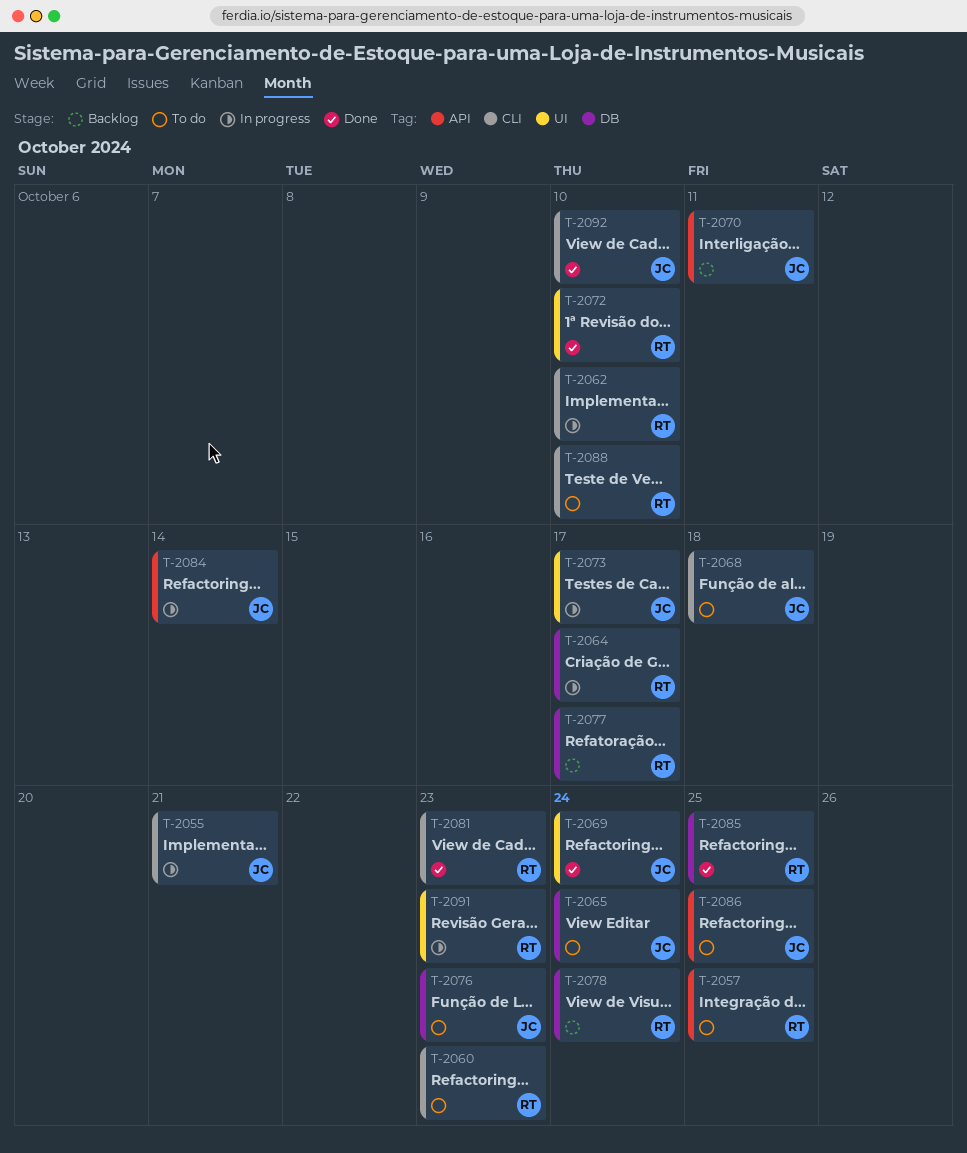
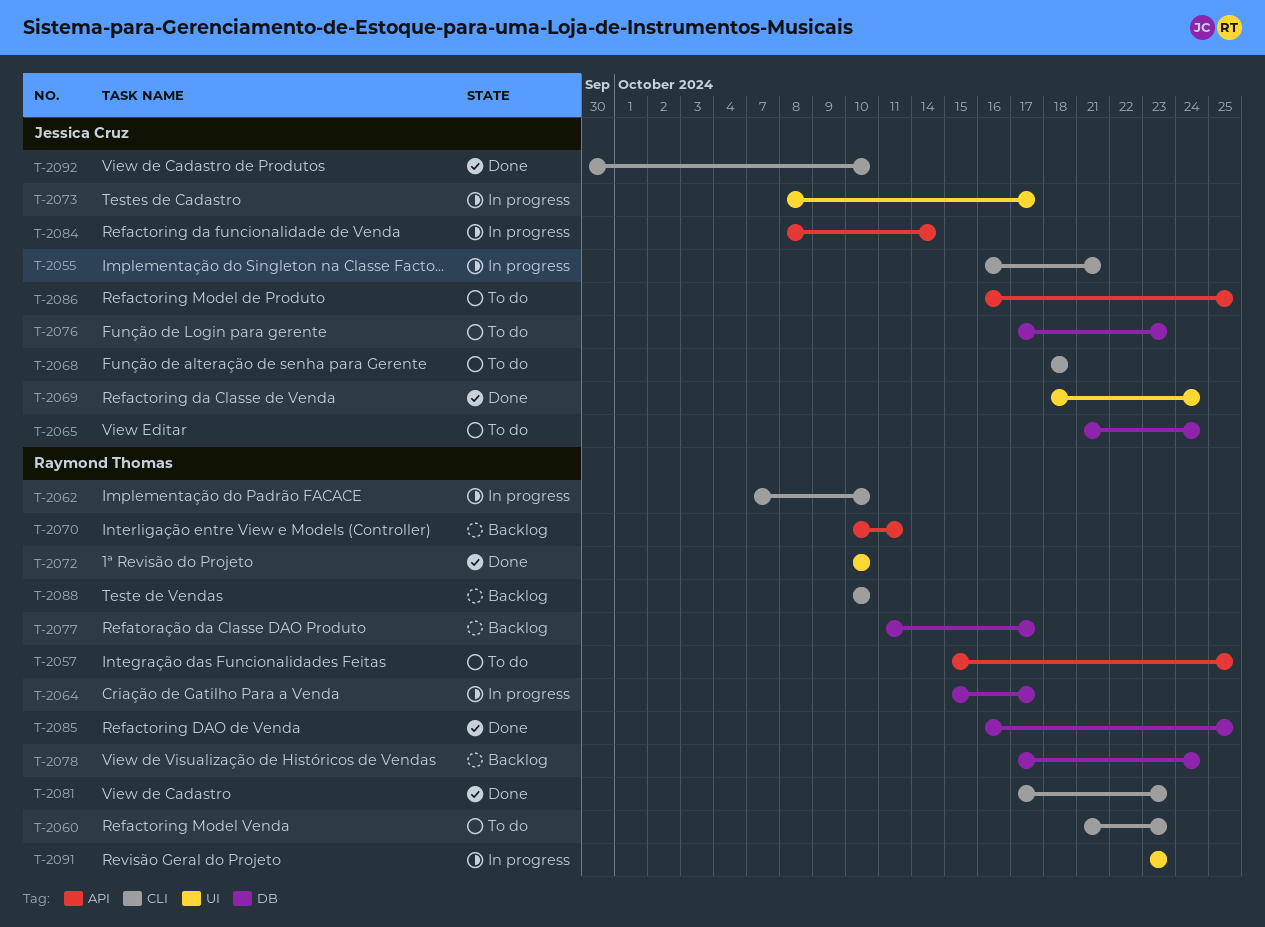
T-2070, owner: Jessica Cruz -> Raymond Thomas
T-2088, status: To do -> Backlog

